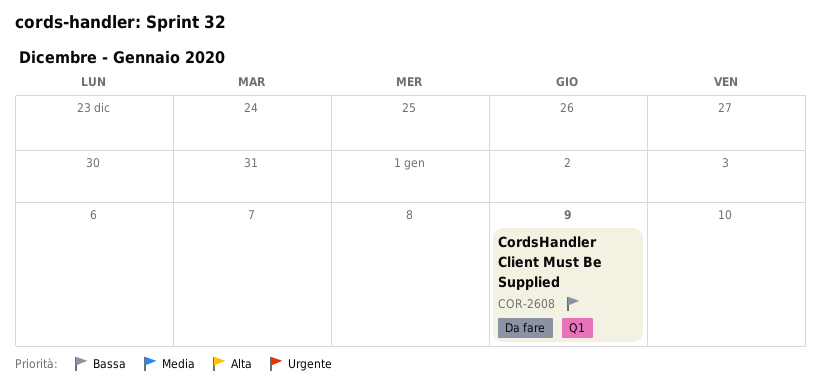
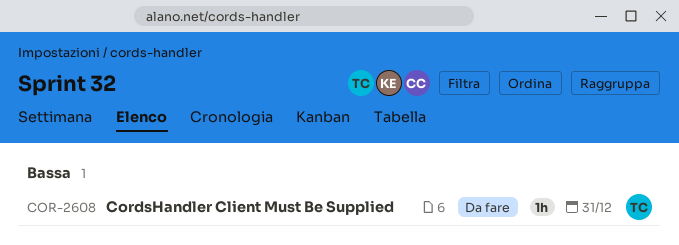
COR-2608, due: Jan 9 -> Dec 31

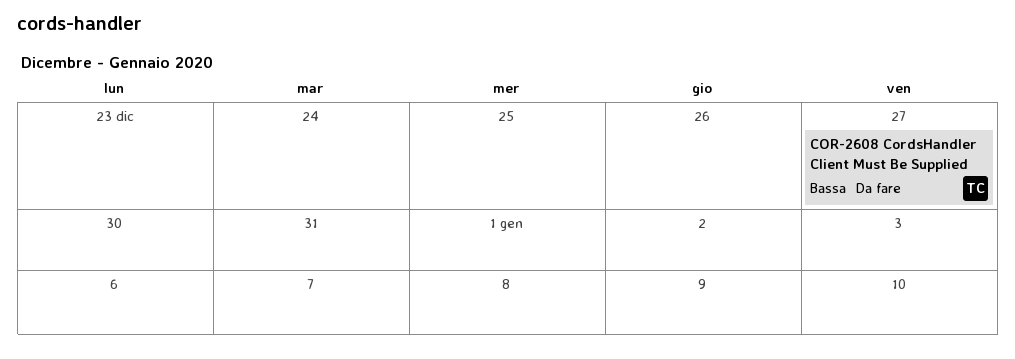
COR-2608, due: Dec 31 -> Dec 27

